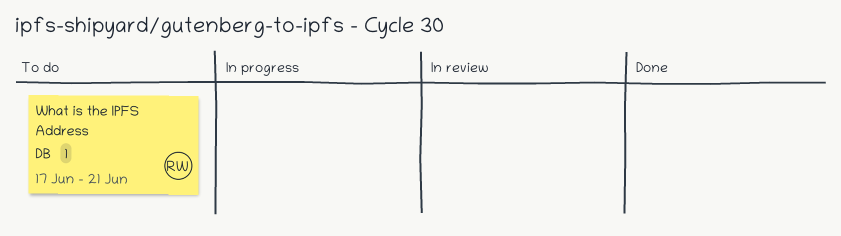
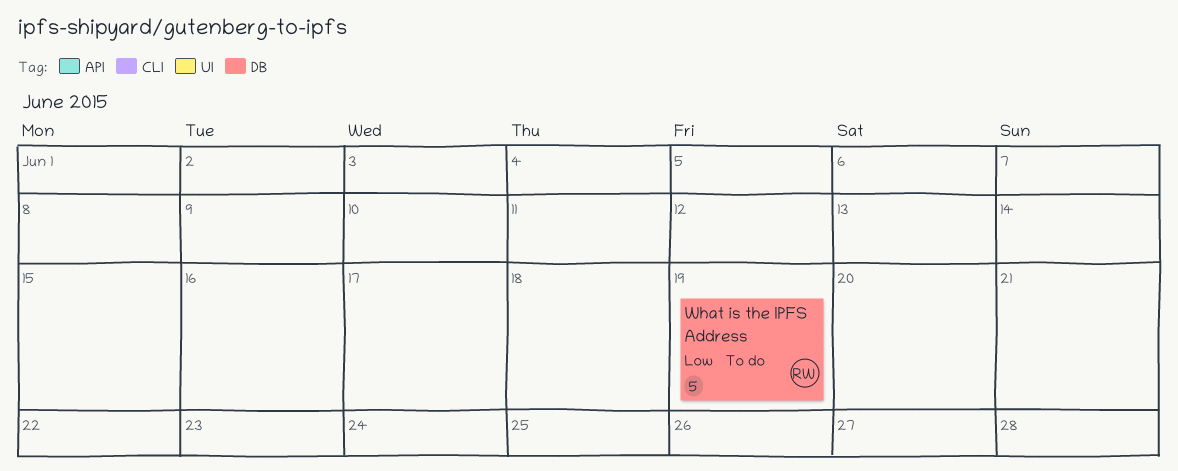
What is the IPFS Address, estimate: 1 -> 5
What is the IPFS Address, due: Jun 21 -> Jun 19

